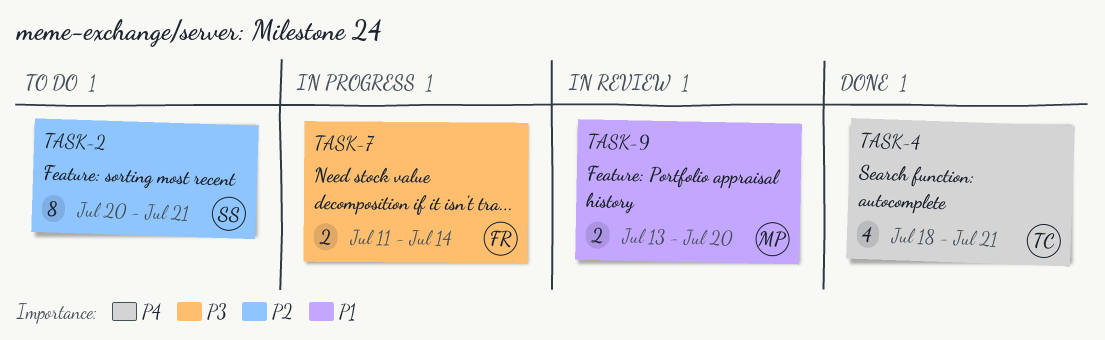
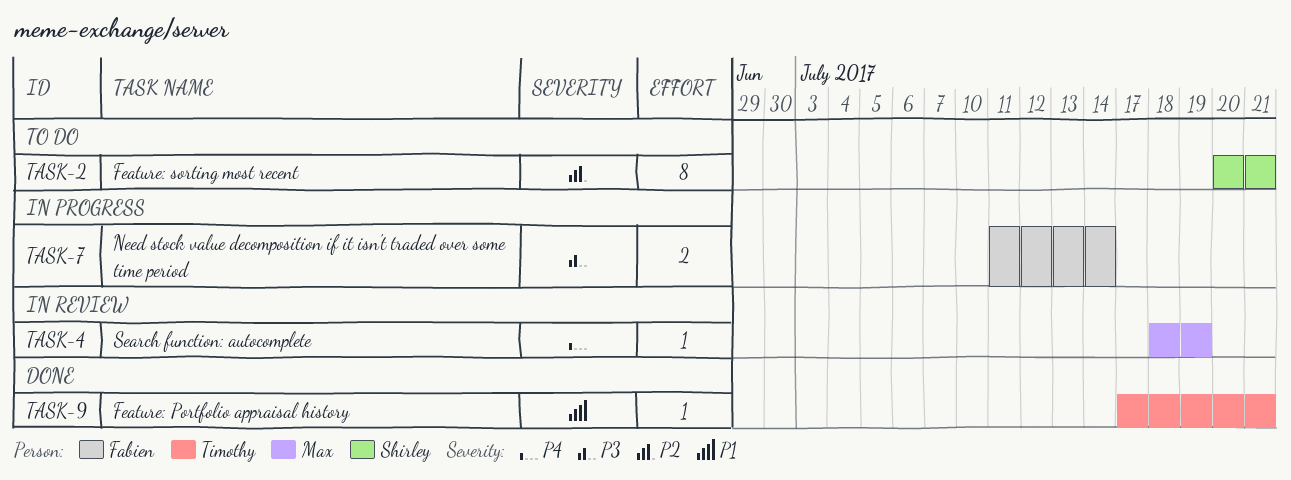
TASK-4, status: Done -> In review
TASK-4, owner: Timothy -> Max
TASK-4, estimate: 4 -> 1
TASK-4, due: Jul 21 -> Jul 19
TASK-9, status: In review -> Done
TASK-9, owner: Max -> Timothy
TASK-9, estimate: 2 -> 1
TASK-9, start: Jul 13 -> Jul 17
TASK-9, due: Jul 20 -> Jul 21

